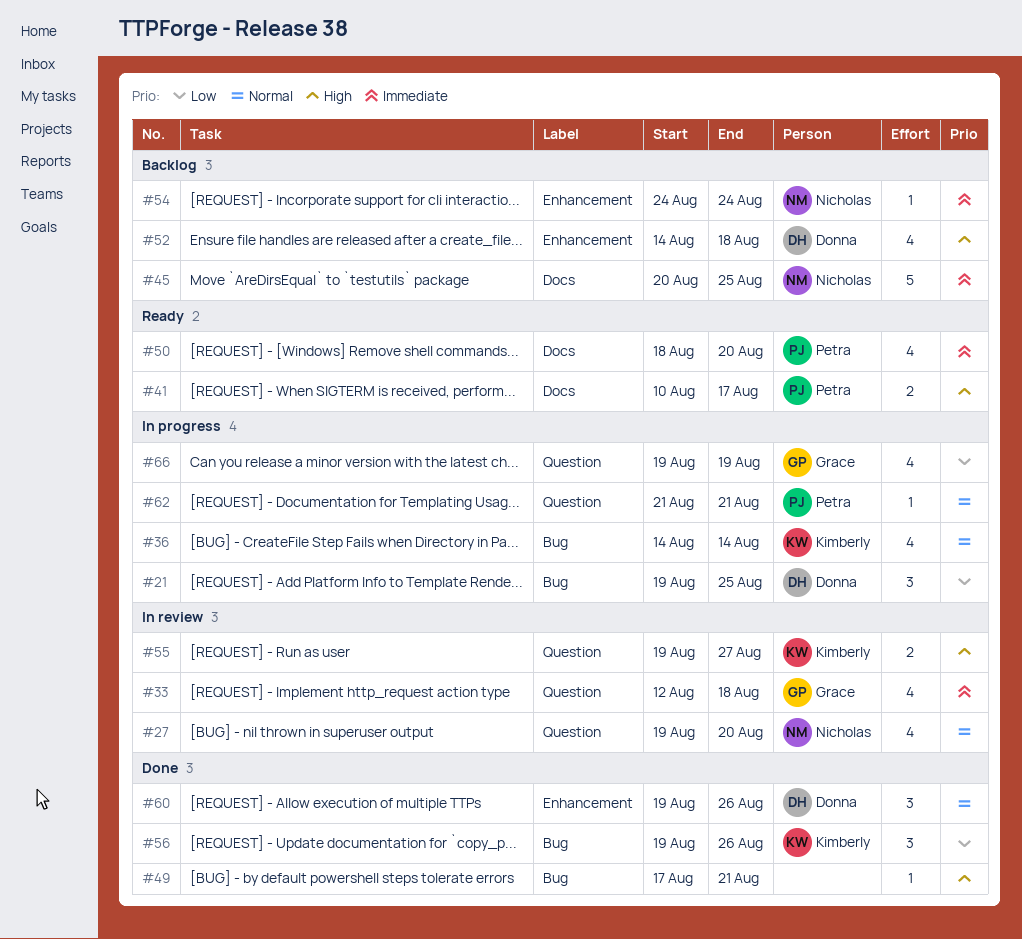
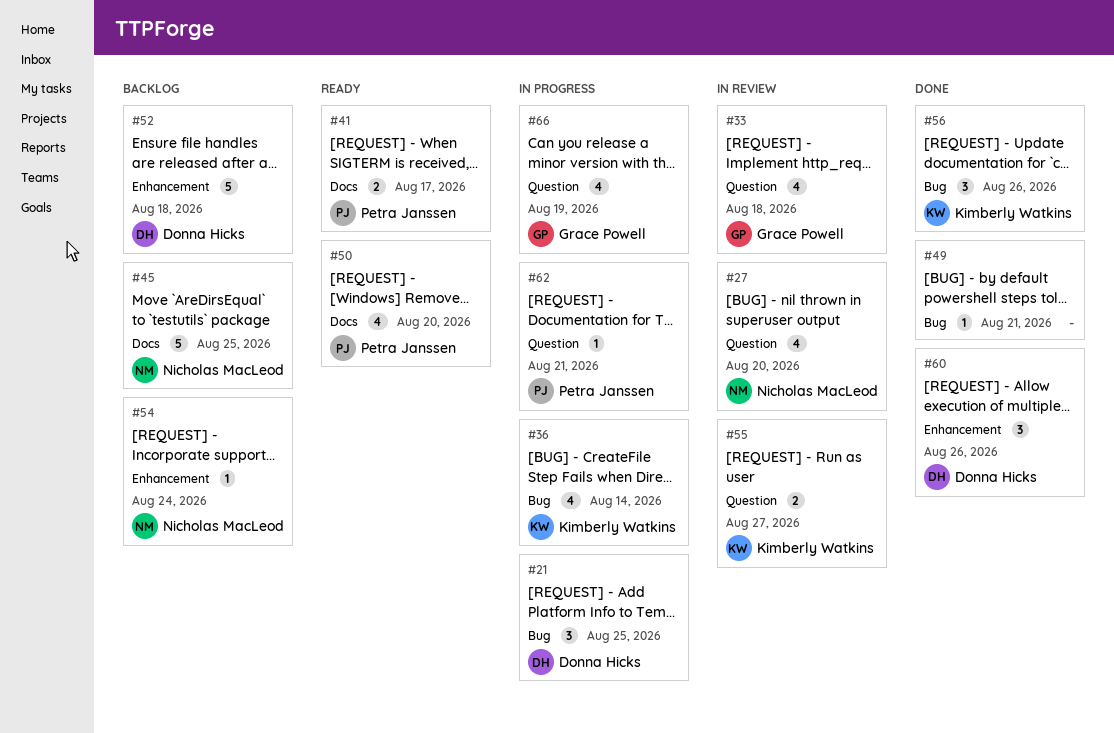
#52, estimate: 4 -> 5

